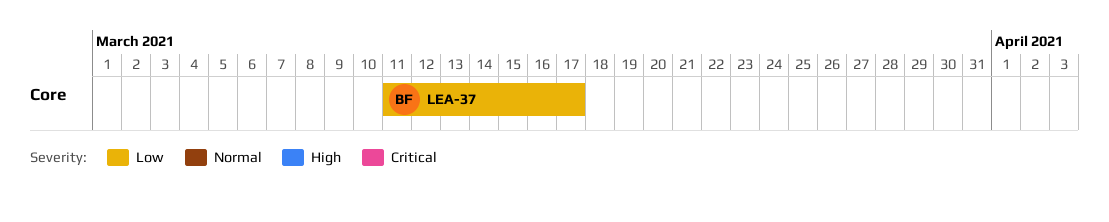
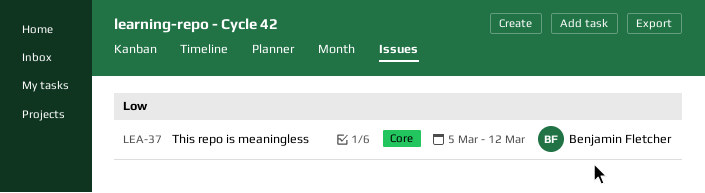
LEA-37, start: Mar 11 -> Mar 5
LEA-37, due: Mar 17 -> Mar 12

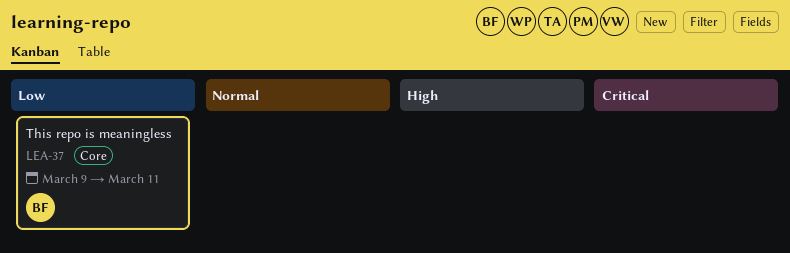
LEA-37, start: Mar 5 -> Mar 9
LEA-37, due: Mar 12 -> Mar 11

